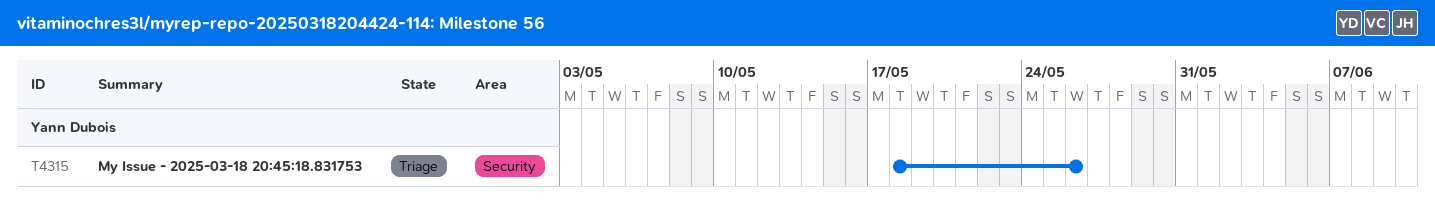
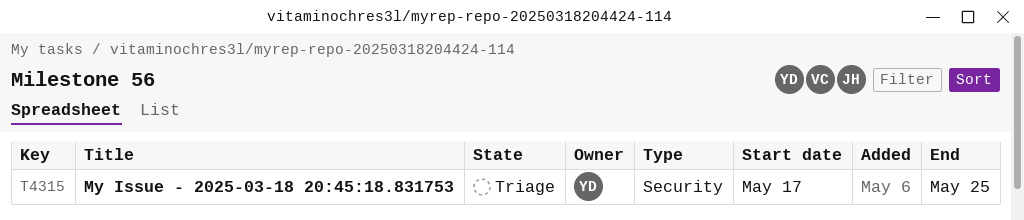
T4315, start: May 18 -> May 17
T4315, due: May 26 -> May 25

